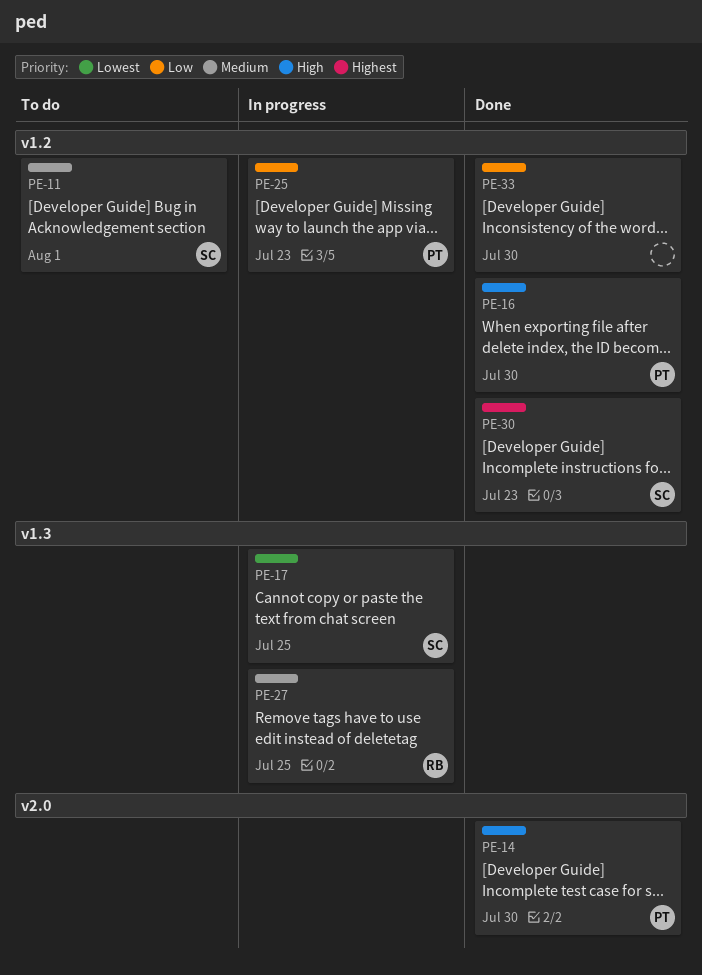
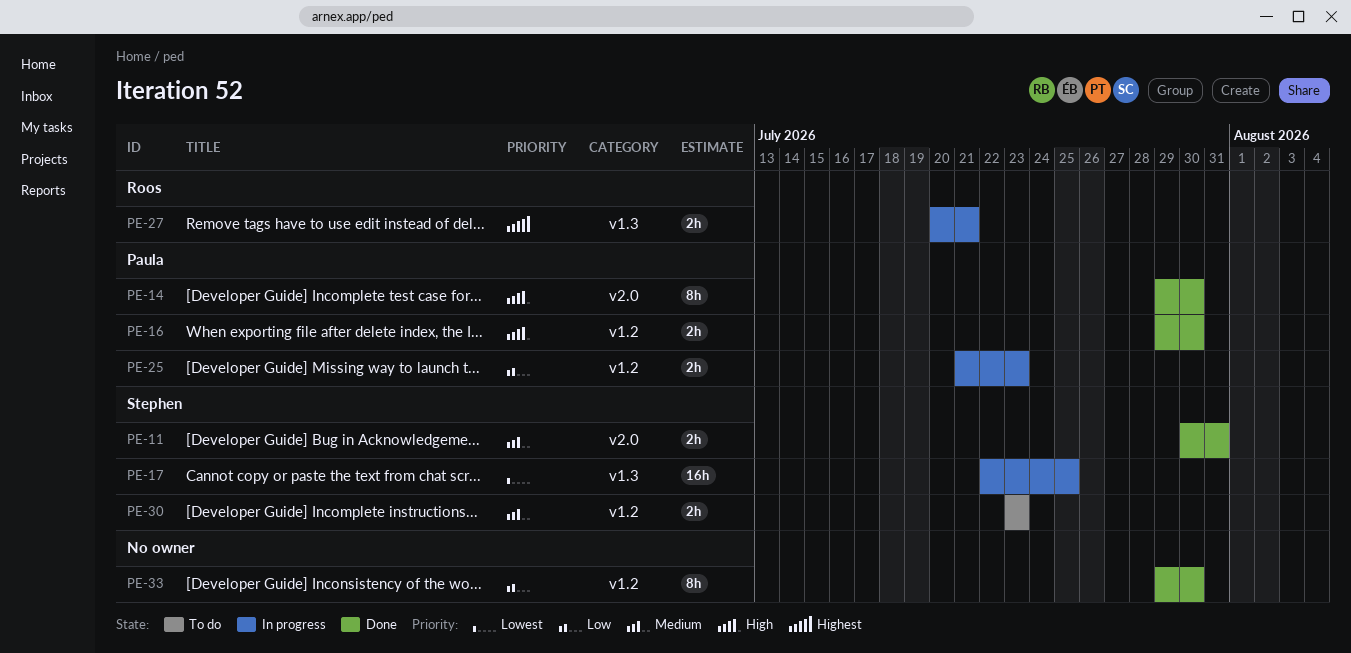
PE-11, status: To do -> Done
PE-11, label: v1.2 -> v2.0
PE-11, due: Aug 1 -> Jul 31
PE-27, priority: Medium -> Highest
PE-27, due: Jul 25 -> Jul 21
PE-30, status: Done -> To do
PE-30, priority: Highest -> Medium

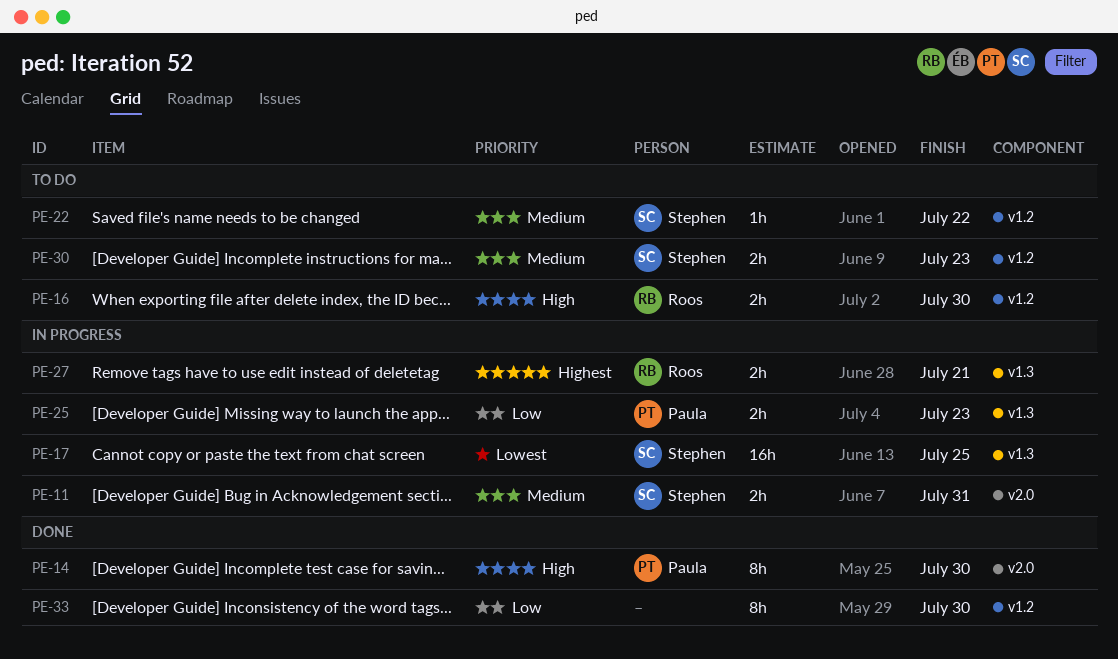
PE-11, status: Done -> In progress
PE-16, status: Done -> To do
PE-16, owner: Paula -> Roos
PE-22: none -> present
PE-25, label: v1.2 -> v1.3

